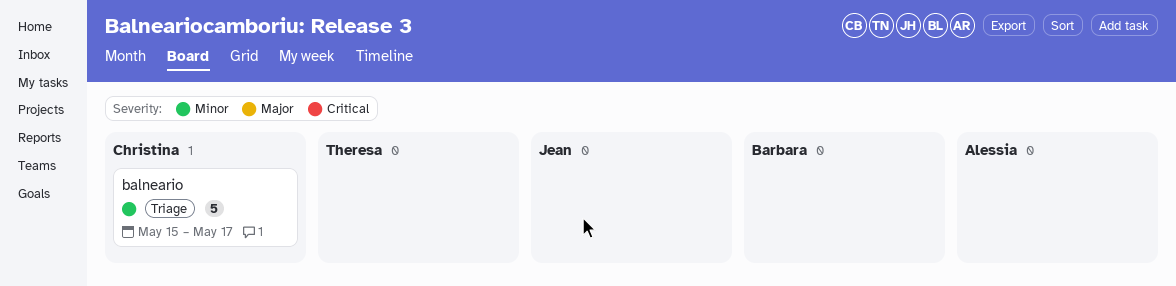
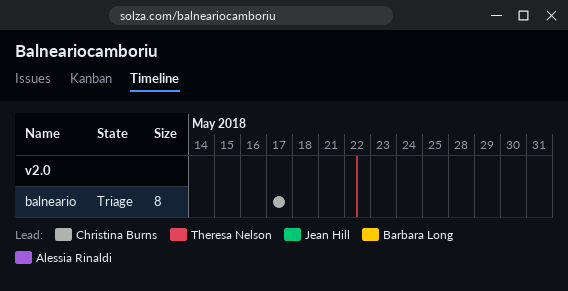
balneario, estimate: 5 -> 8
balneario, start: May 15 -> May 17

